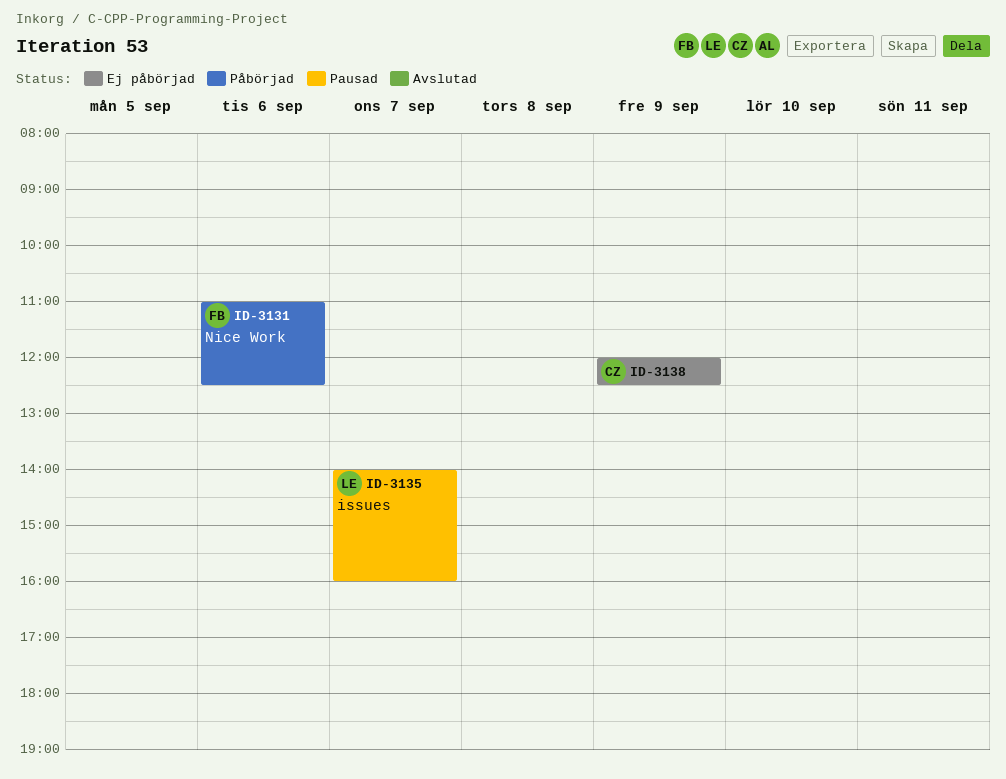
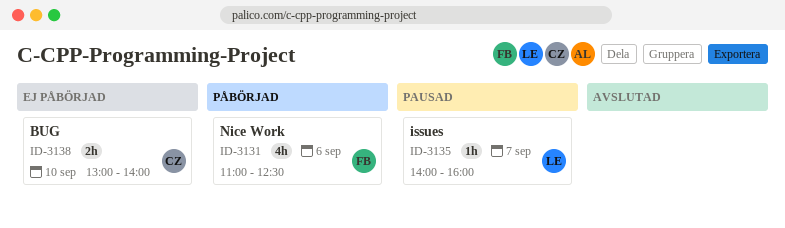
ID-3138, day: Sep 9 -> Sep 10
ID-3138, begins: 12:00 -> 13:00
ID-3138, ends: 12:30 -> 14:00

